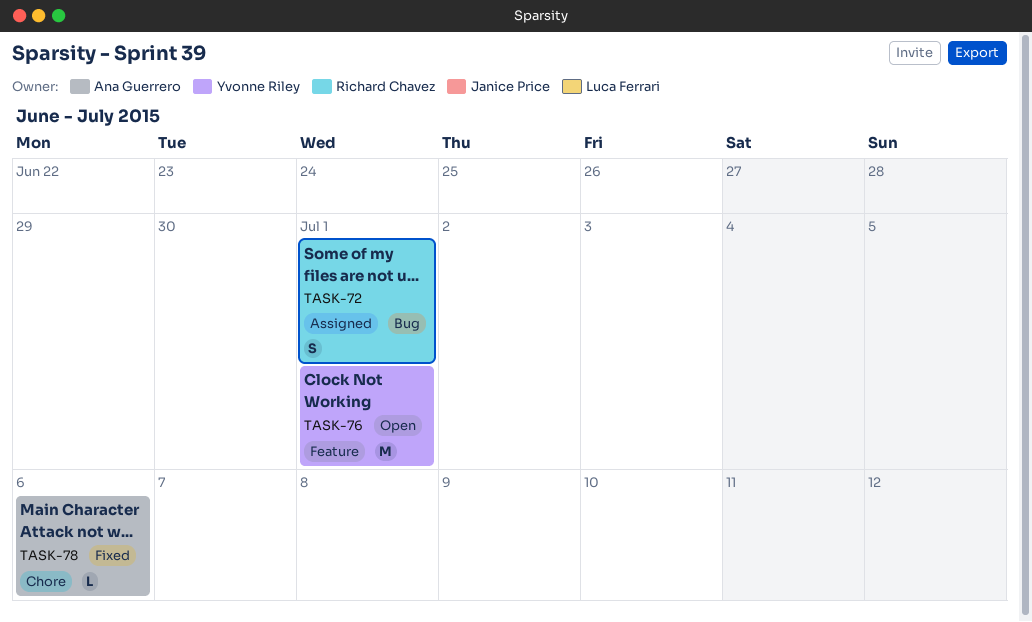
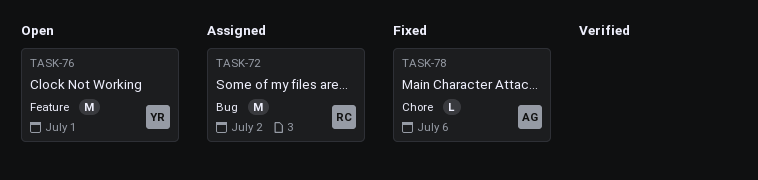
TASK-72, estimate: S -> M
TASK-72, due: Jul 1 -> Jul 2

